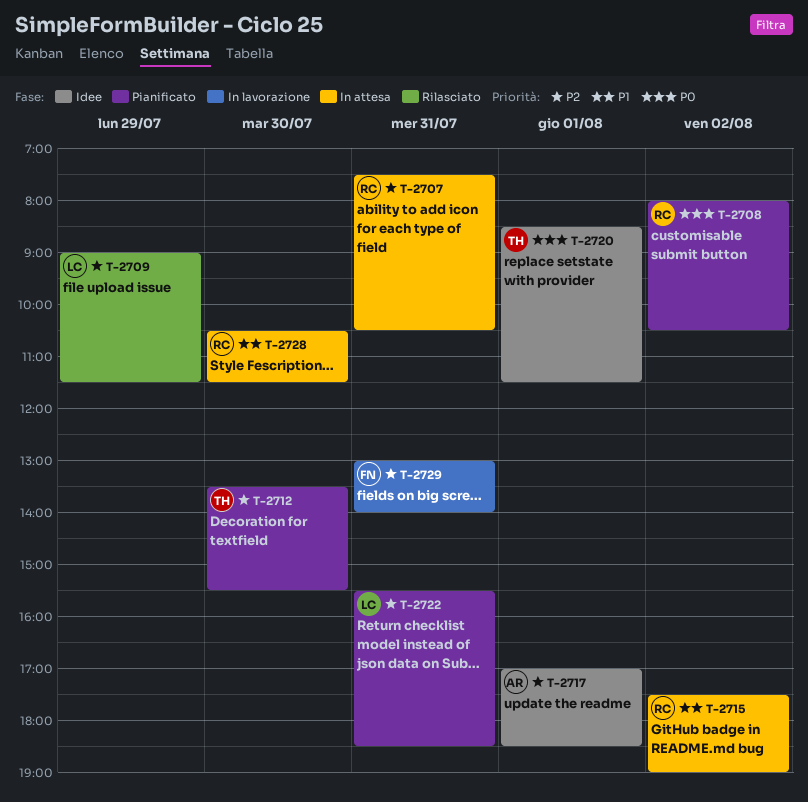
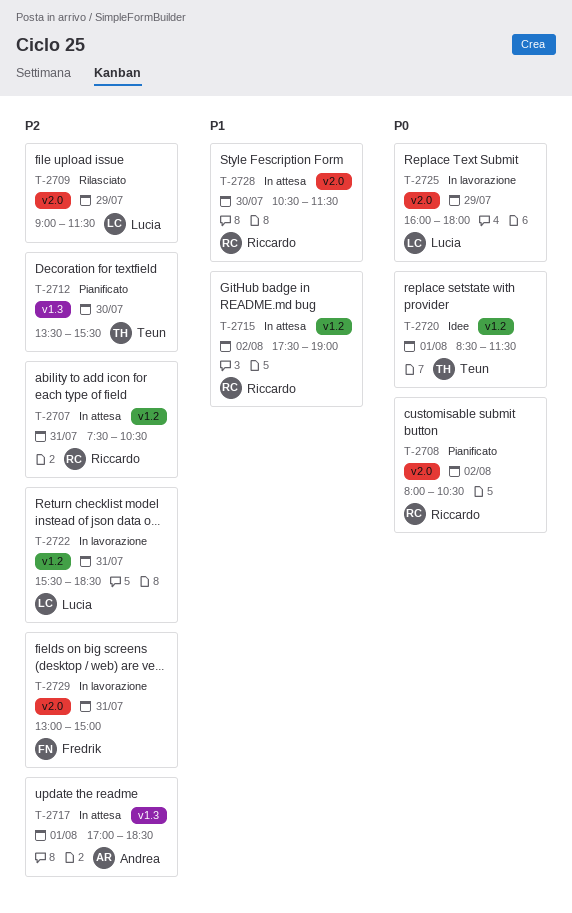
T-2717, status: Idee -> In attesa
T-2722, status: Pianificato -> In lavorazione
T-2725: none -> present
T-2729, ends: 14:00 -> 15:00

